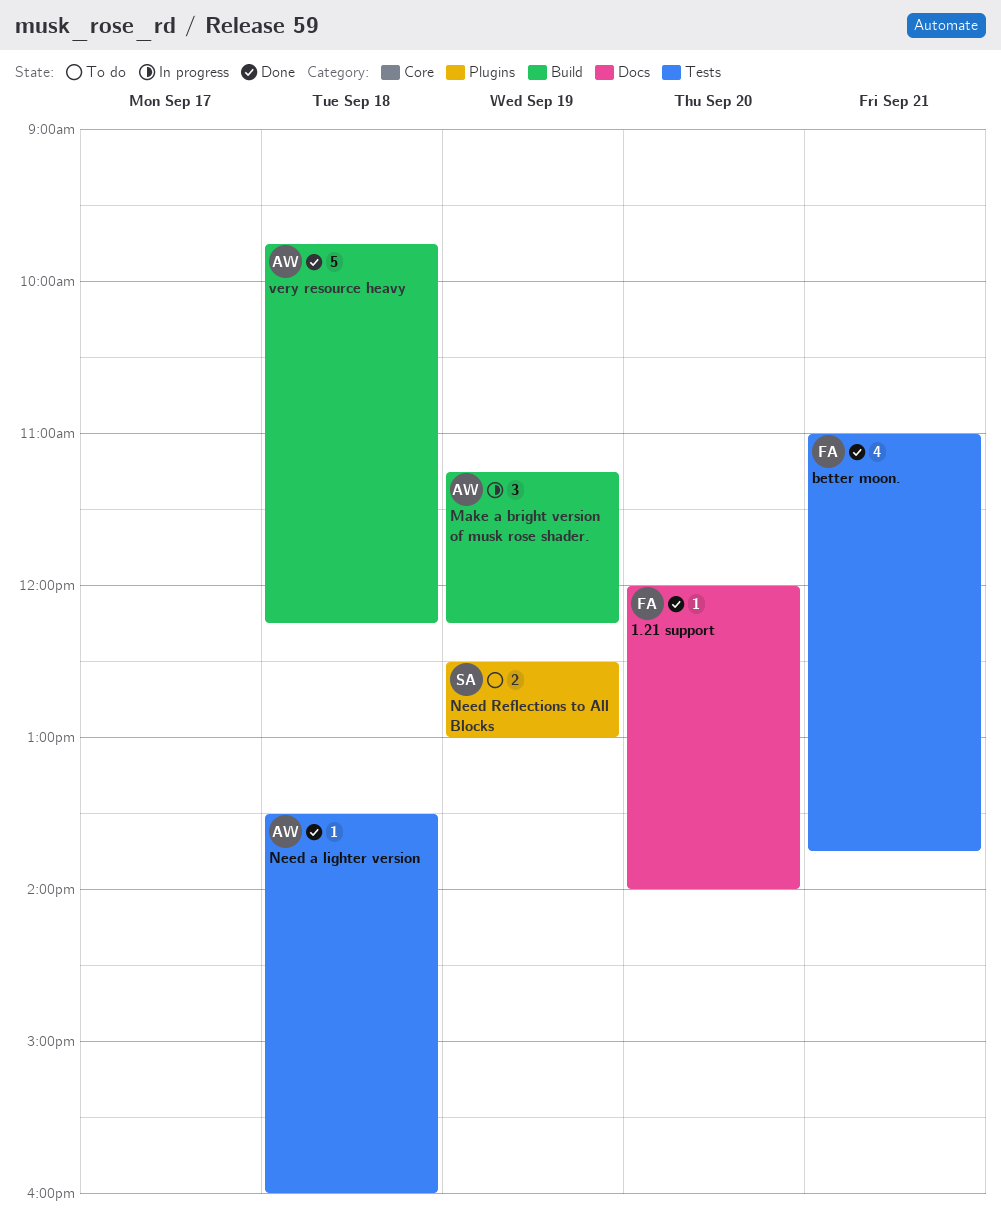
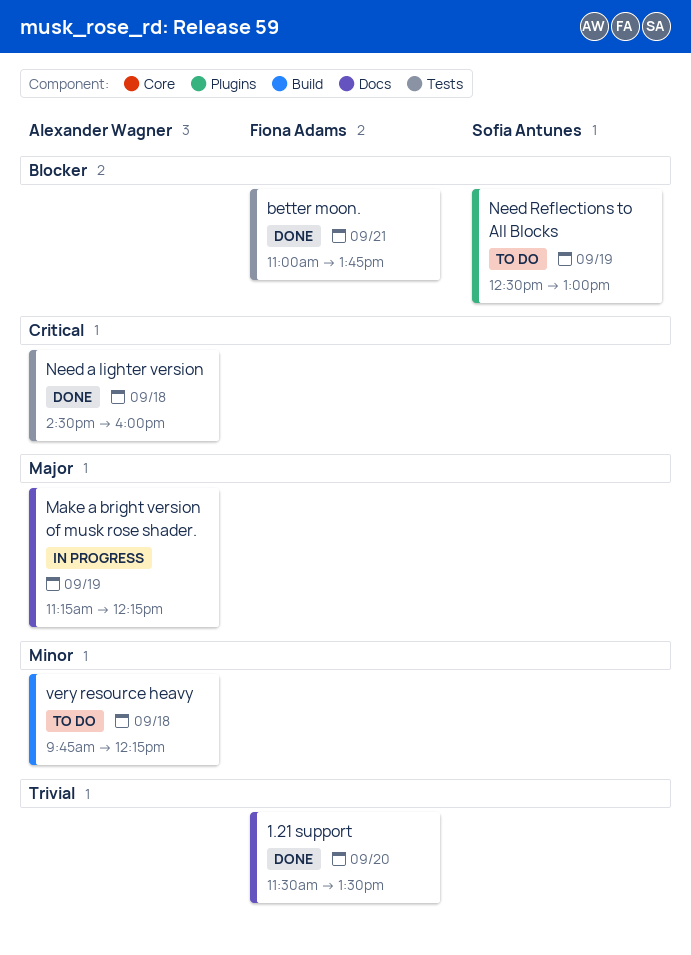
1.21 support, begins: 12:00 -> 11:30
1.21 support, ends: 14:00 -> 13:30
Make a bright version of musk rose shader., label: Build -> Docs
Need a lighter version, begins: 13:30 -> 14:30
very resource heavy, status: Done -> To do

